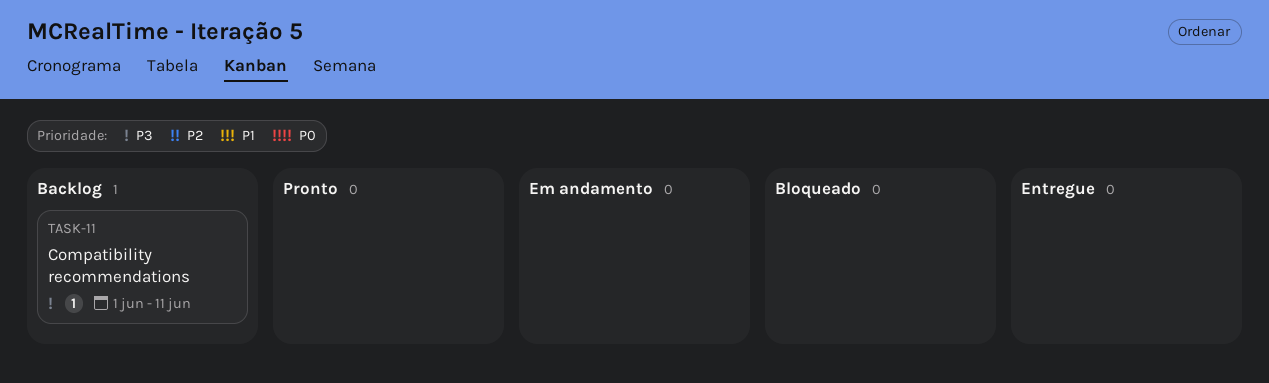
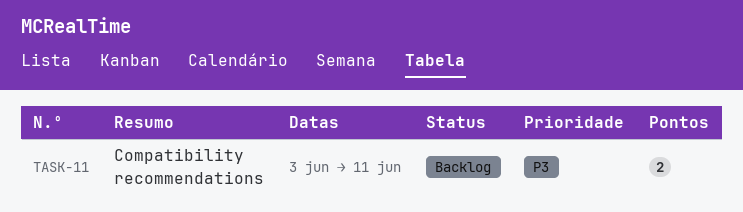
TASK-11, estimate: 1 -> 2
TASK-11, start: Jun 1 -> Jun 3

